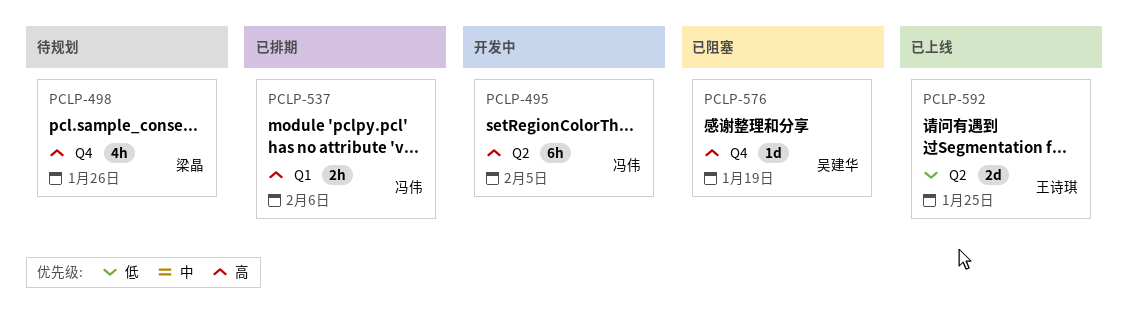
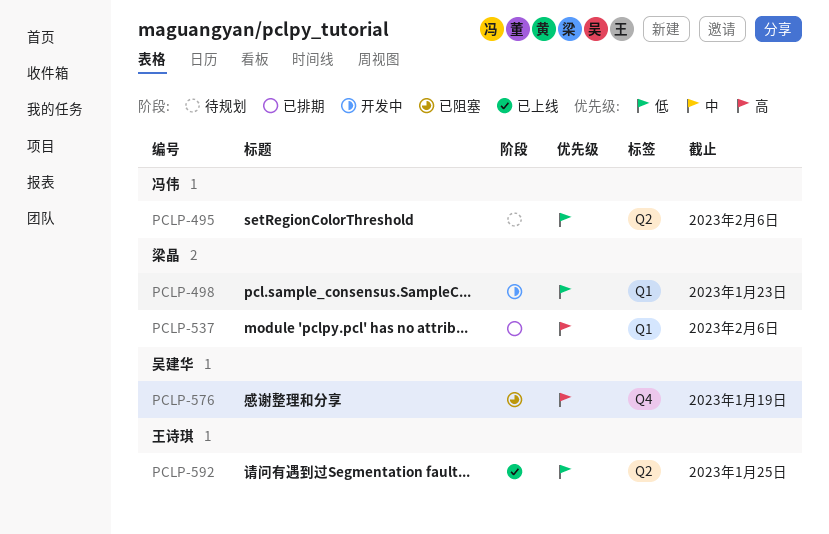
PCLP-495, status: 开发中 -> 待规划
PCLP-495, priority: 高 -> 低
PCLP-495, due: Feb 5 -> Feb 6
PCLP-498, status: 待规划 -> 开发中
PCLP-498, priority: 高 -> 低
PCLP-498, label: Q4 -> Q1
PCLP-498, due: Jan 26 -> Jan 23
PCLP-537, owner: 冯伟 -> 梁晶

